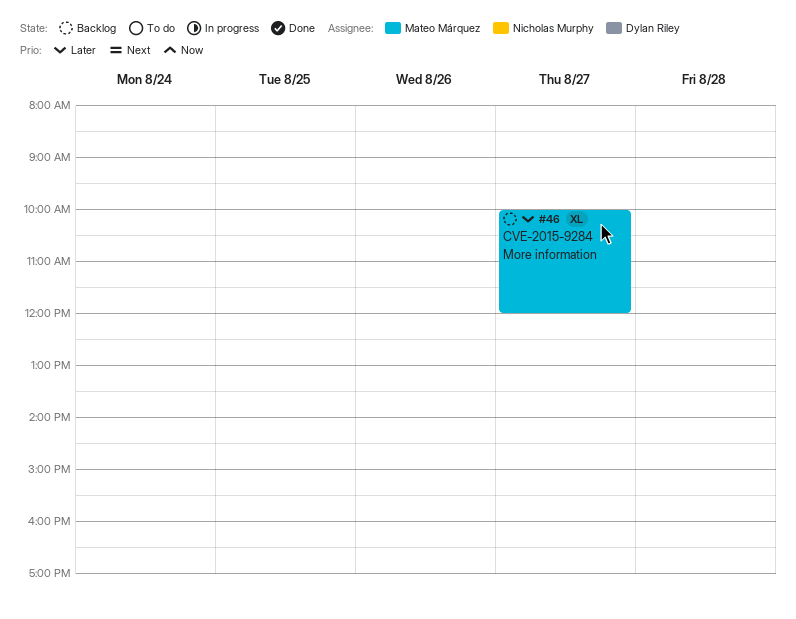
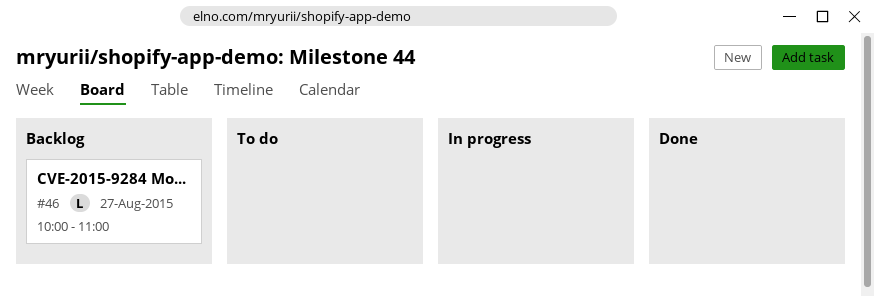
#46, estimate: XL -> L
#46, ends: 12:00 -> 11:00

